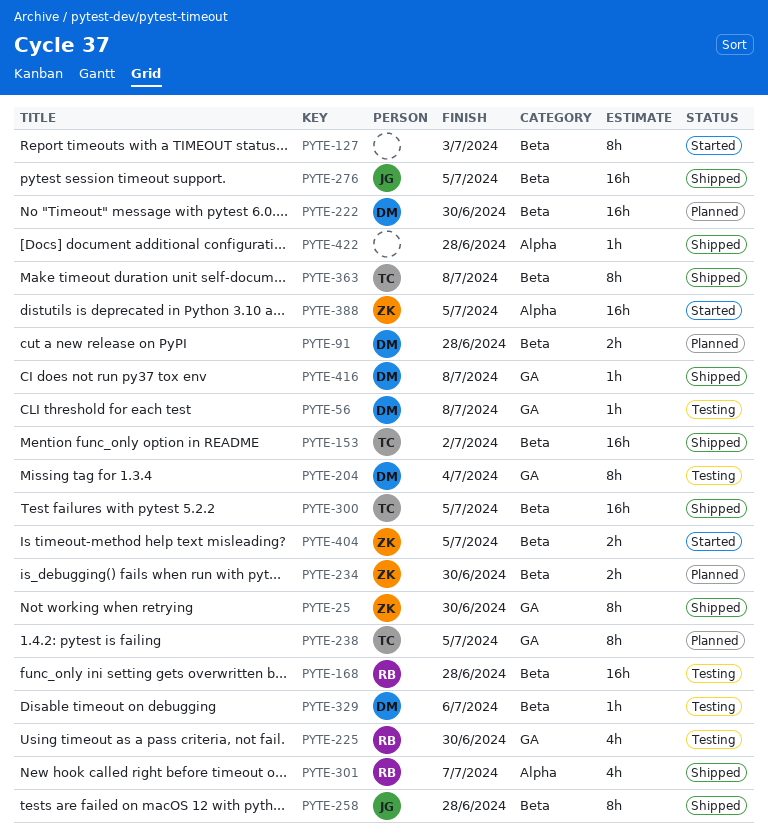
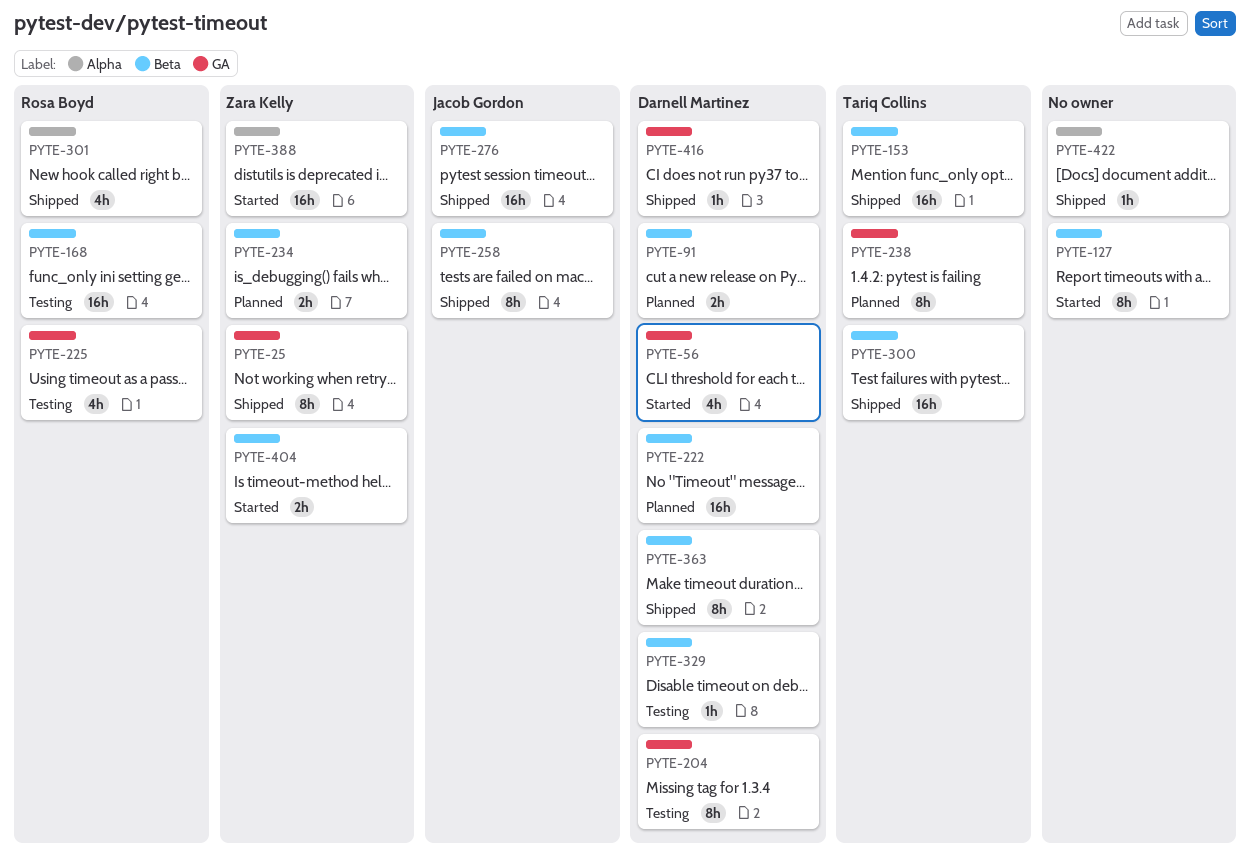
PYTE-56, status: Testing -> Started
PYTE-56, estimate: 1h -> 4h
PYTE-363, owner: Tariq Collins -> Darnell Martinez

